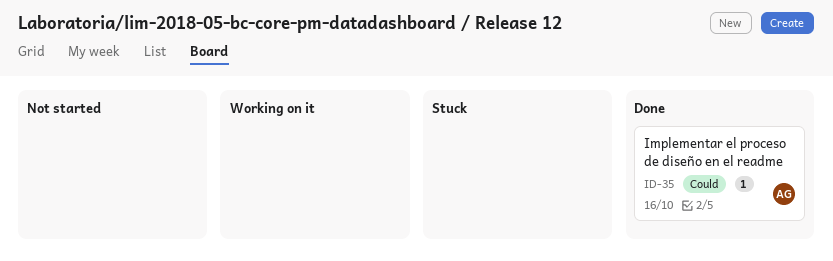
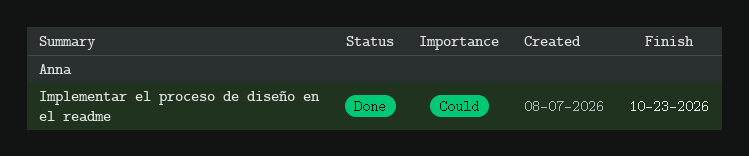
Implementar el proceso de diseño en el readme, due: Oct 16 -> Oct 23

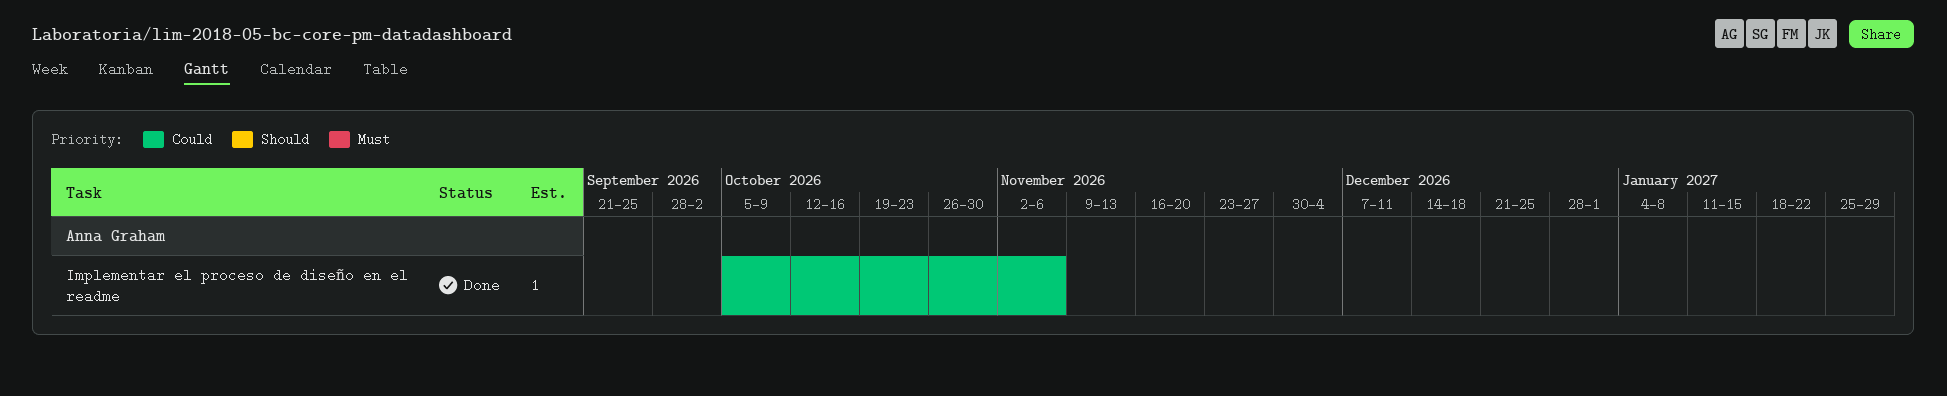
Implementar el proceso de diseño en el readme, due: Oct 23 -> Nov 6

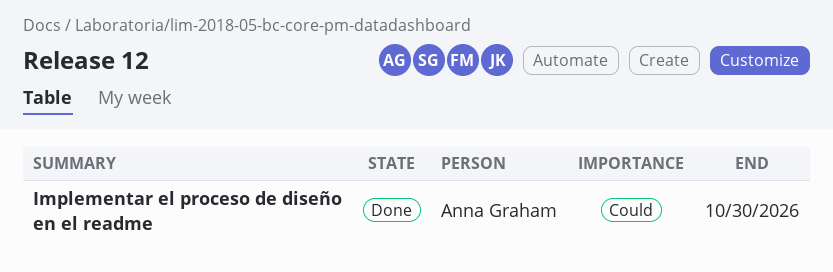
Implementar el proceso de diseño en el readme, due: Nov 6 -> Oct 30

